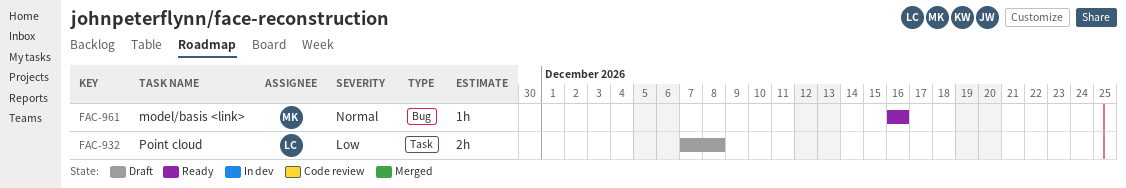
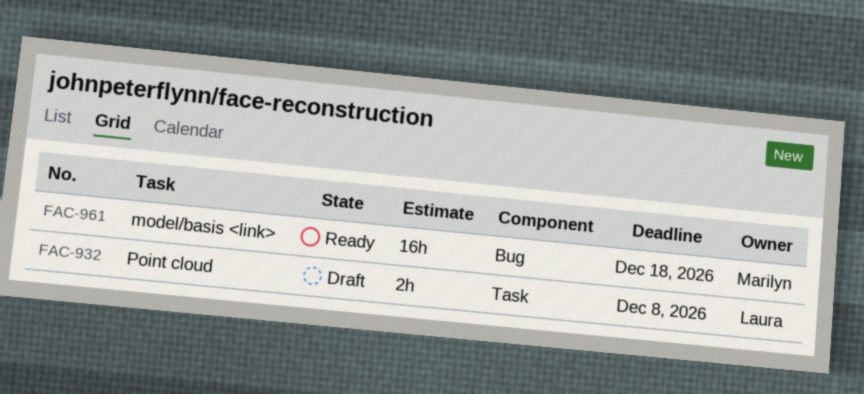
FAC-961, estimate: 1h -> 16h
FAC-961, due: Dec 16 -> Dec 18

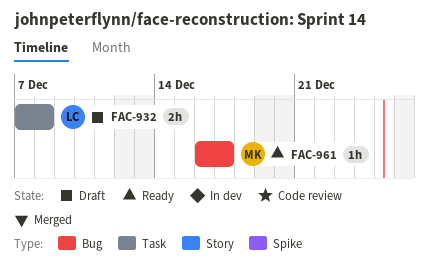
FAC-961, estimate: 16h -> 1h
FAC-961, due: Dec 18 -> Dec 17

